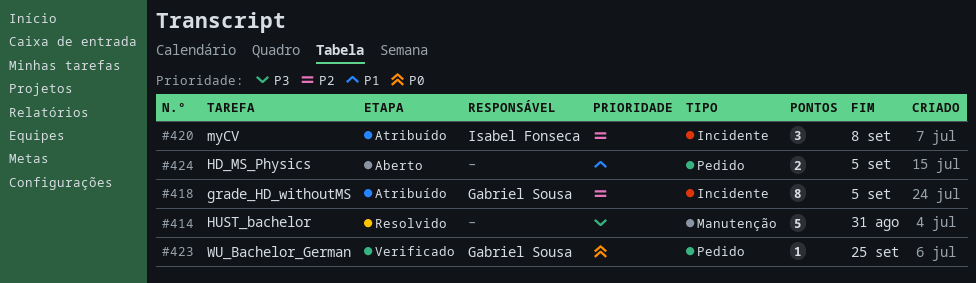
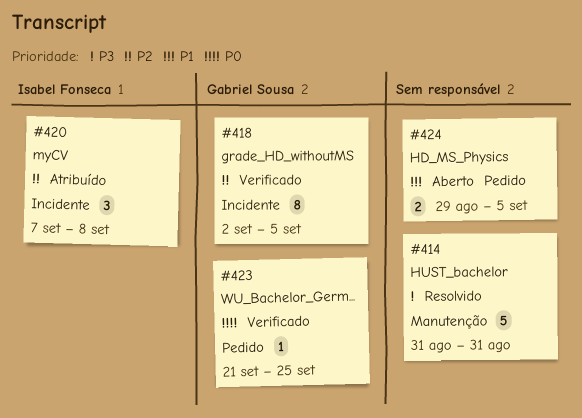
#418, status: Atribuído -> Verificado

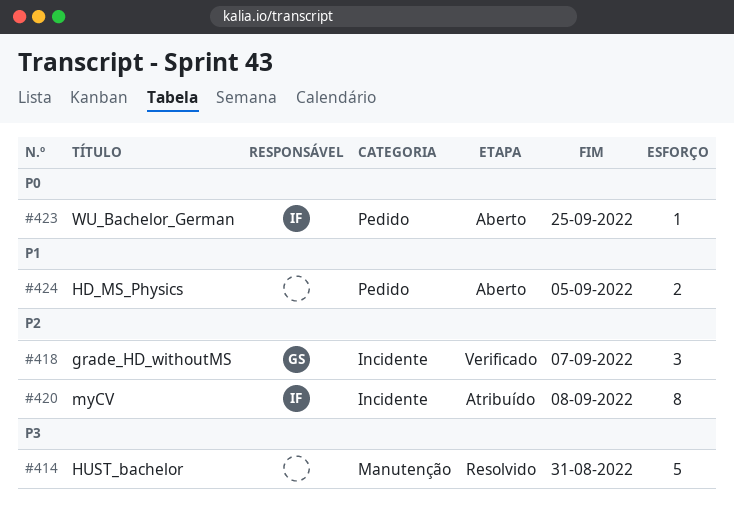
#418, estimate: 8 -> 3
#418, due: Sep 5 -> Sep 7
#420, estimate: 3 -> 8
#423, status: Verificado -> Aberto
#423, owner: Gabriel Sousa -> Isabel Fonseca

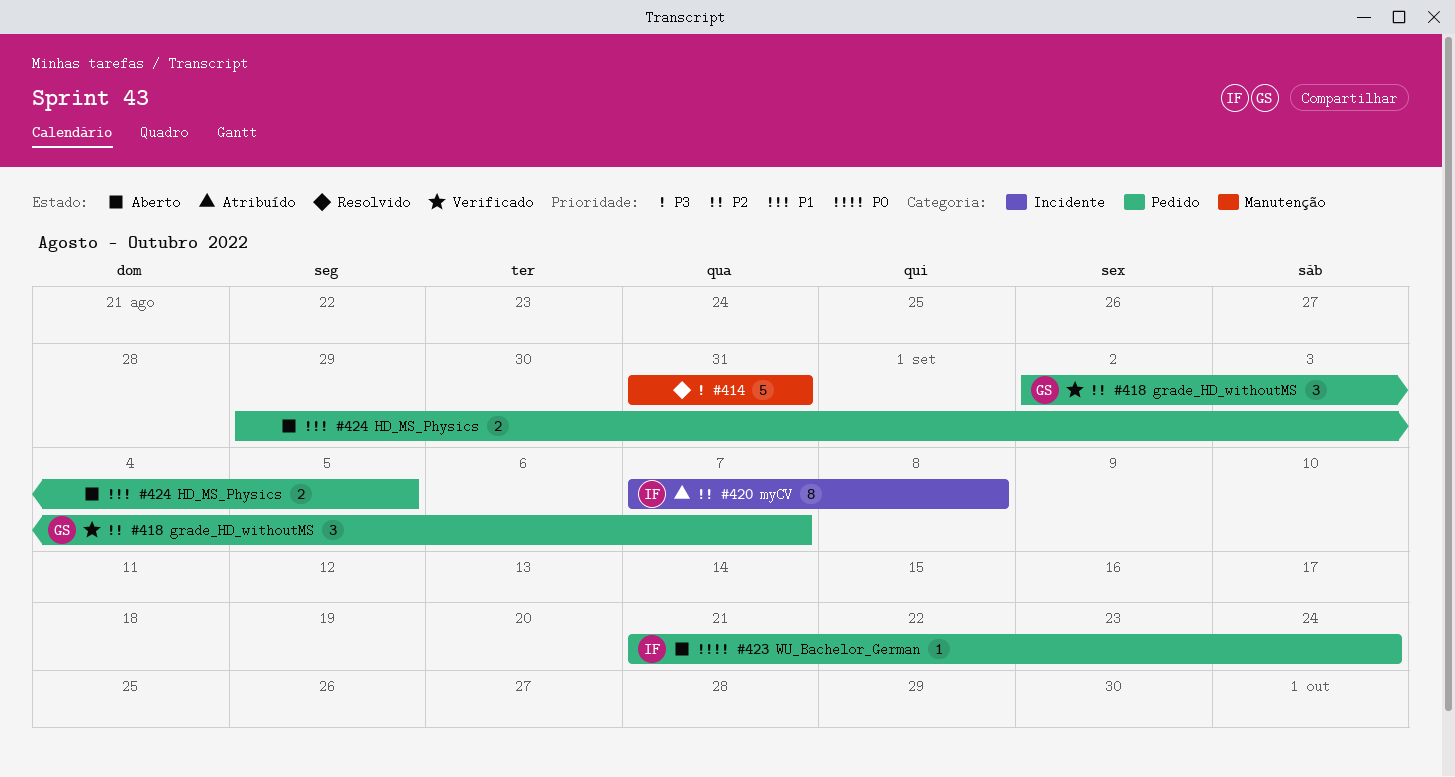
#418, label: Incidente -> Pedido
#423, due: Sep 25 -> Sep 24

